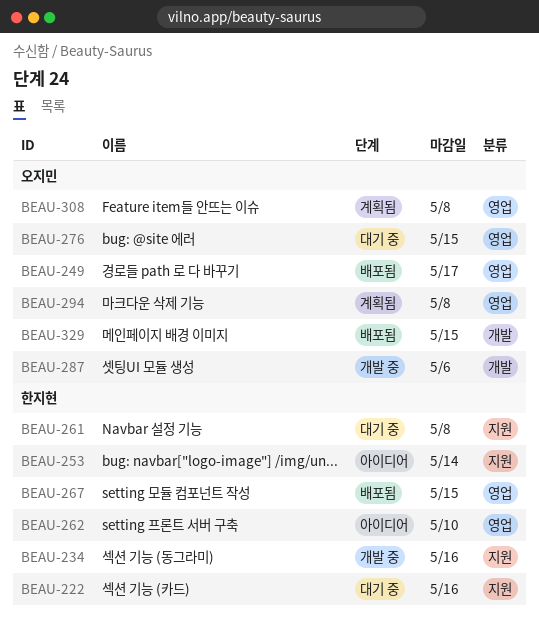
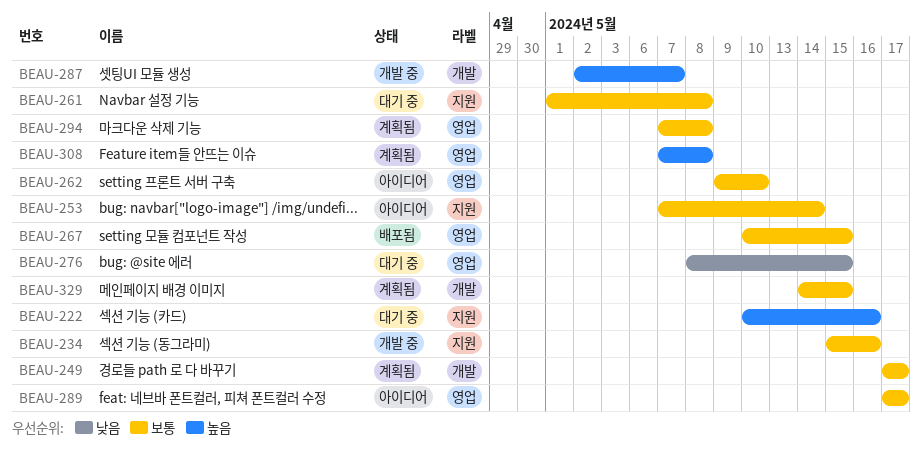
BEAU-249, status: 배포됨 -> 계획됨
BEAU-249, label: 영업 -> 개발
BEAU-287, due: May 6 -> May 7
BEAU-289: none -> present
BEAU-329, status: 배포됨 -> 계획됨

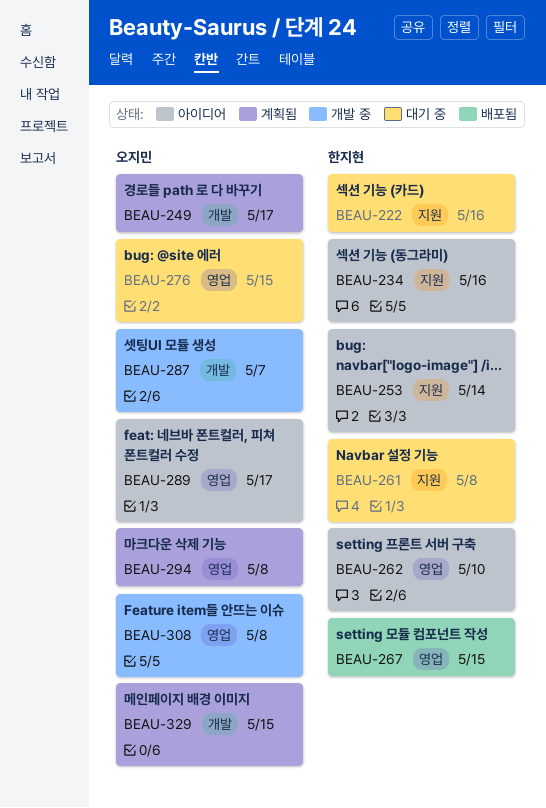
BEAU-234, status: 개발 중 -> 아이디어
BEAU-308, status: 계획됨 -> 개발 중

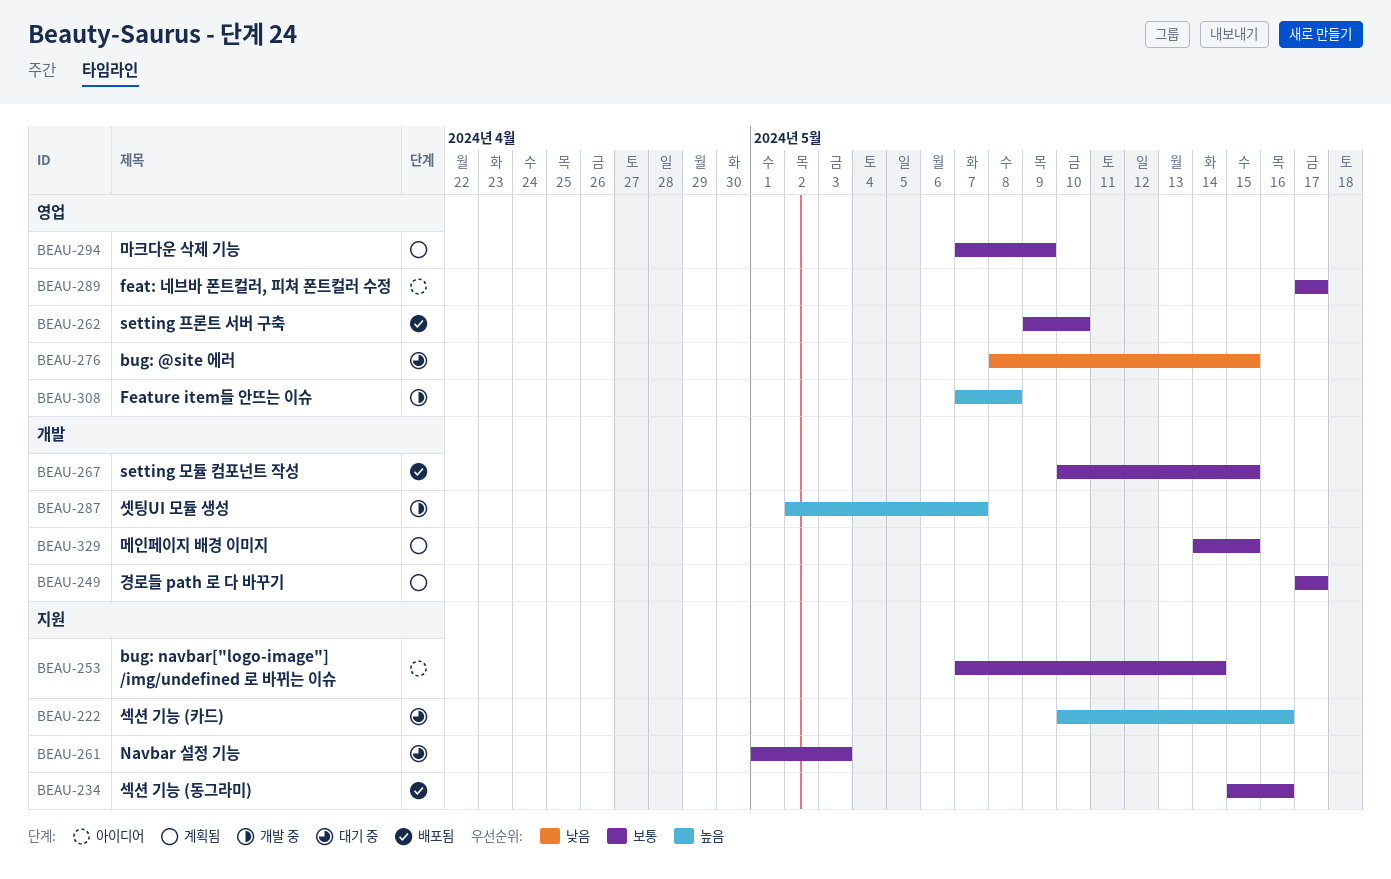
BEAU-234, status: 아이디어 -> 배포됨
BEAU-261, due: May 8 -> May 3
BEAU-262, status: 아이디어 -> 배포됨
BEAU-267, label: 영업 -> 개발
BEAU-294, due: May 8 -> May 9

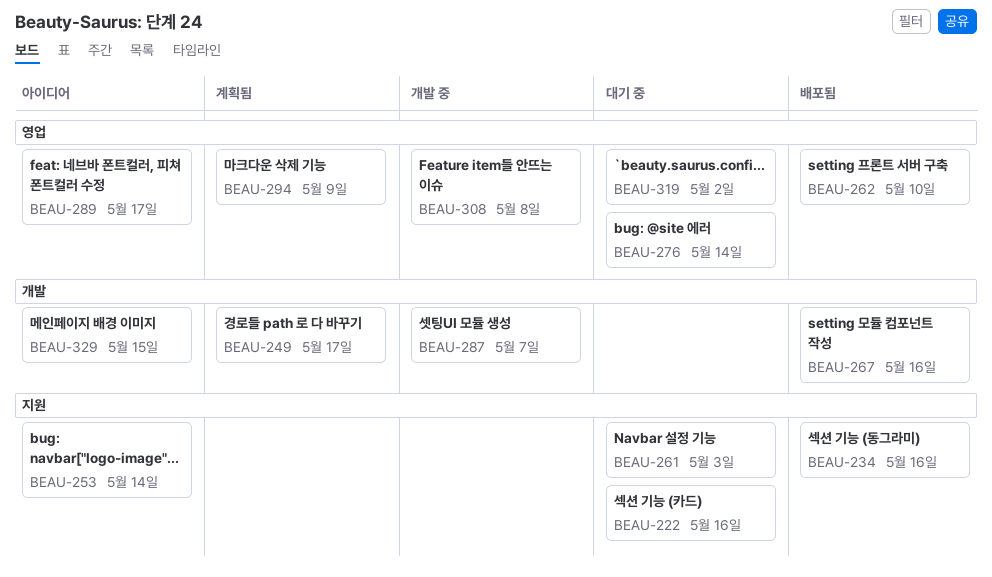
BEAU-267, due: May 15 -> May 16
BEAU-276, due: May 15 -> May 14
BEAU-319: none -> present
BEAU-329, status: 계획됨 -> 아이디어

